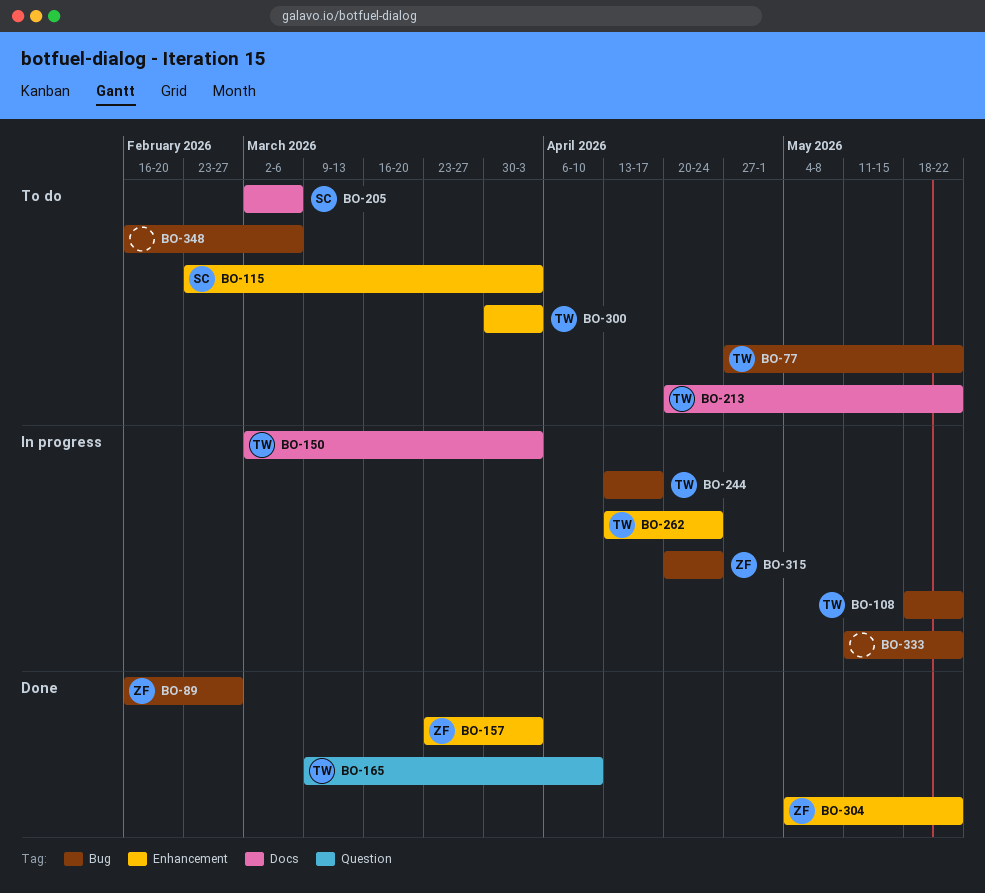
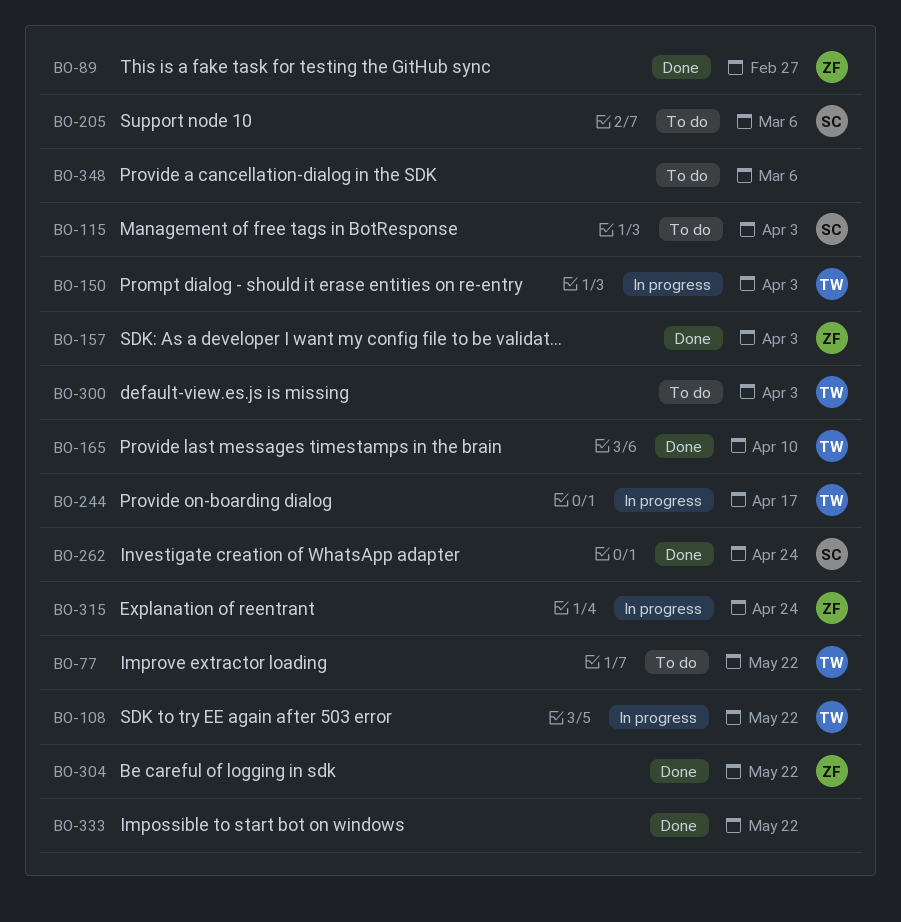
BO-213: present -> none
BO-262, status: In progress -> Done
BO-262, owner: TW -> SC
BO-333, status: In progress -> Done

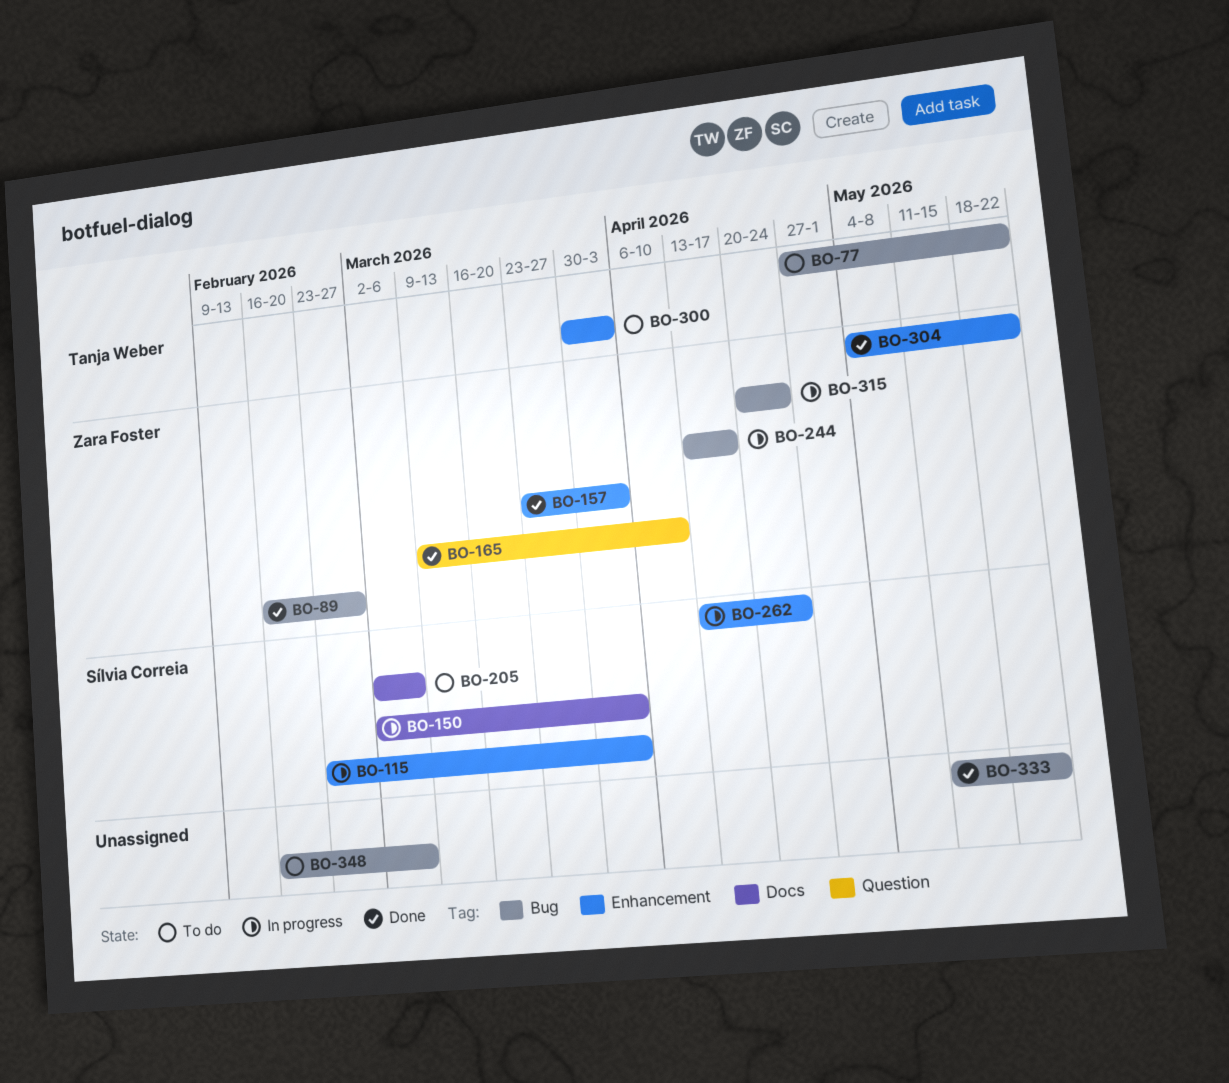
BO-108: present -> none
BO-115, status: To do -> In progress
BO-150, owner: Tanja Weber -> Sílvia Correia
BO-165, owner: Tanja Weber -> Zara Foster
BO-244, owner: Tanja Weber -> Zara Foster
BO-262, status: Done -> In progress

